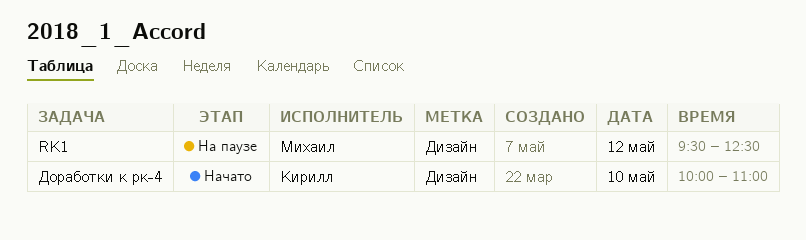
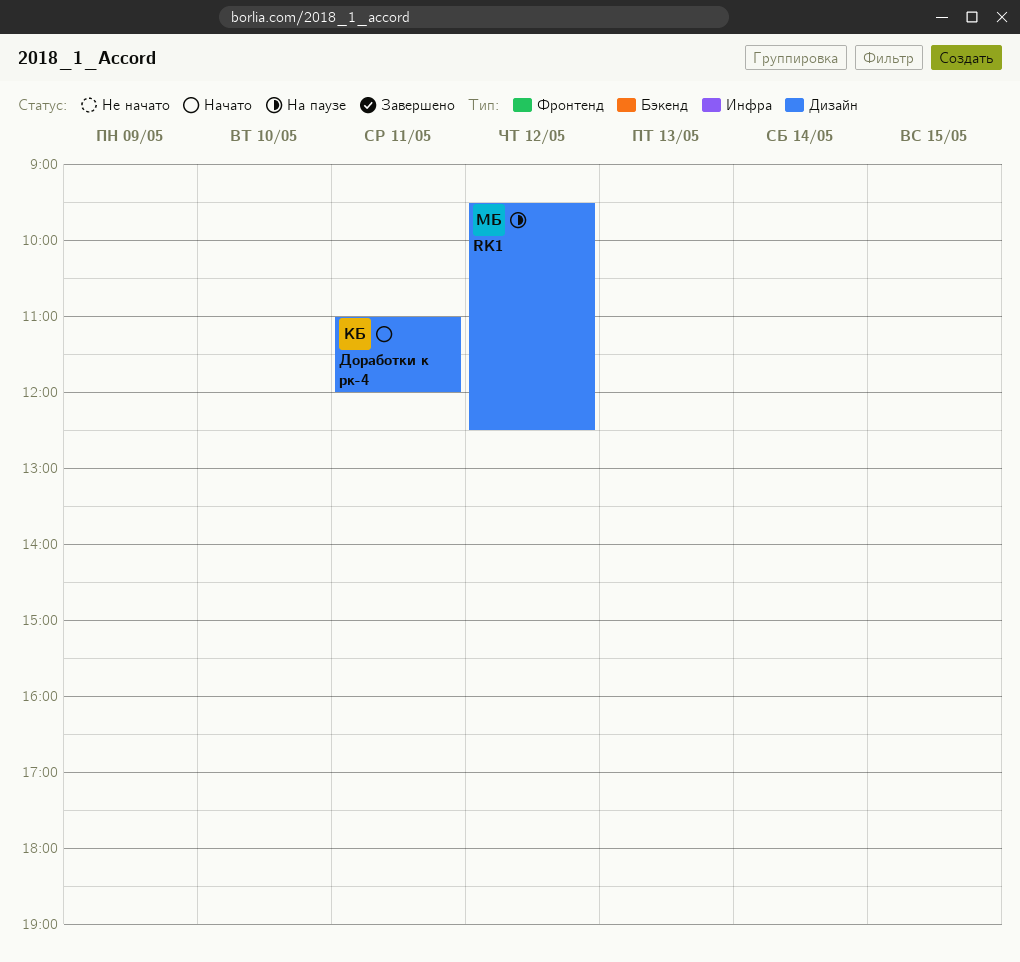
Доработки к рк-4, day: May 10 -> May 11
Доработки к рк-4, begins: 10:00 -> 11:00
Доработки к рк-4, ends: 11:00 -> 12:00

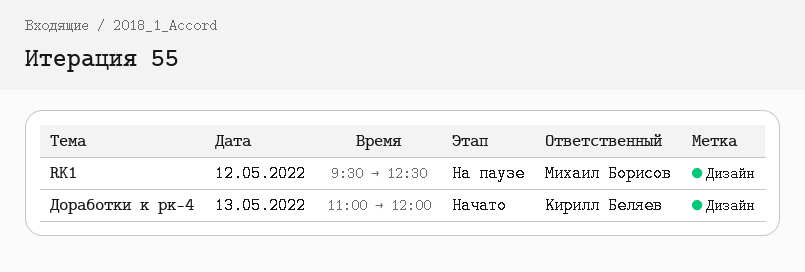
Доработки к рк-4, day: May 11 -> May 13

